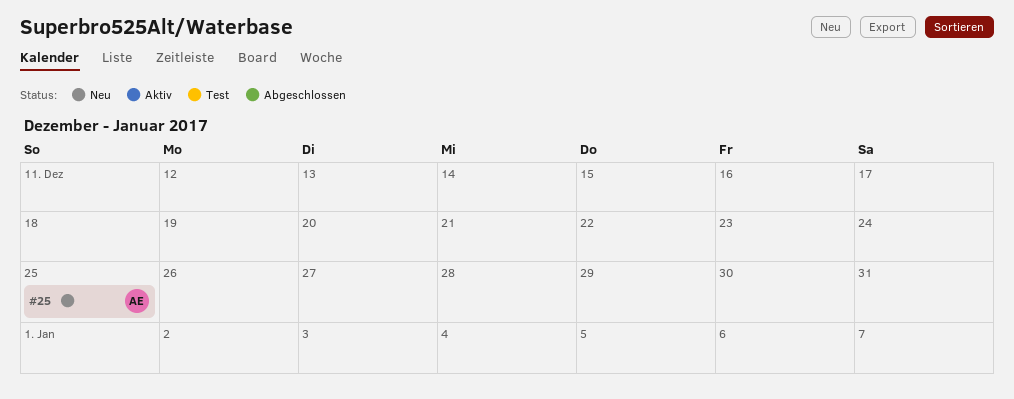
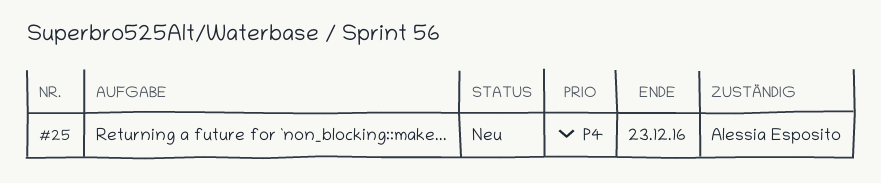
#25, due: Dec 25 -> Dec 23

